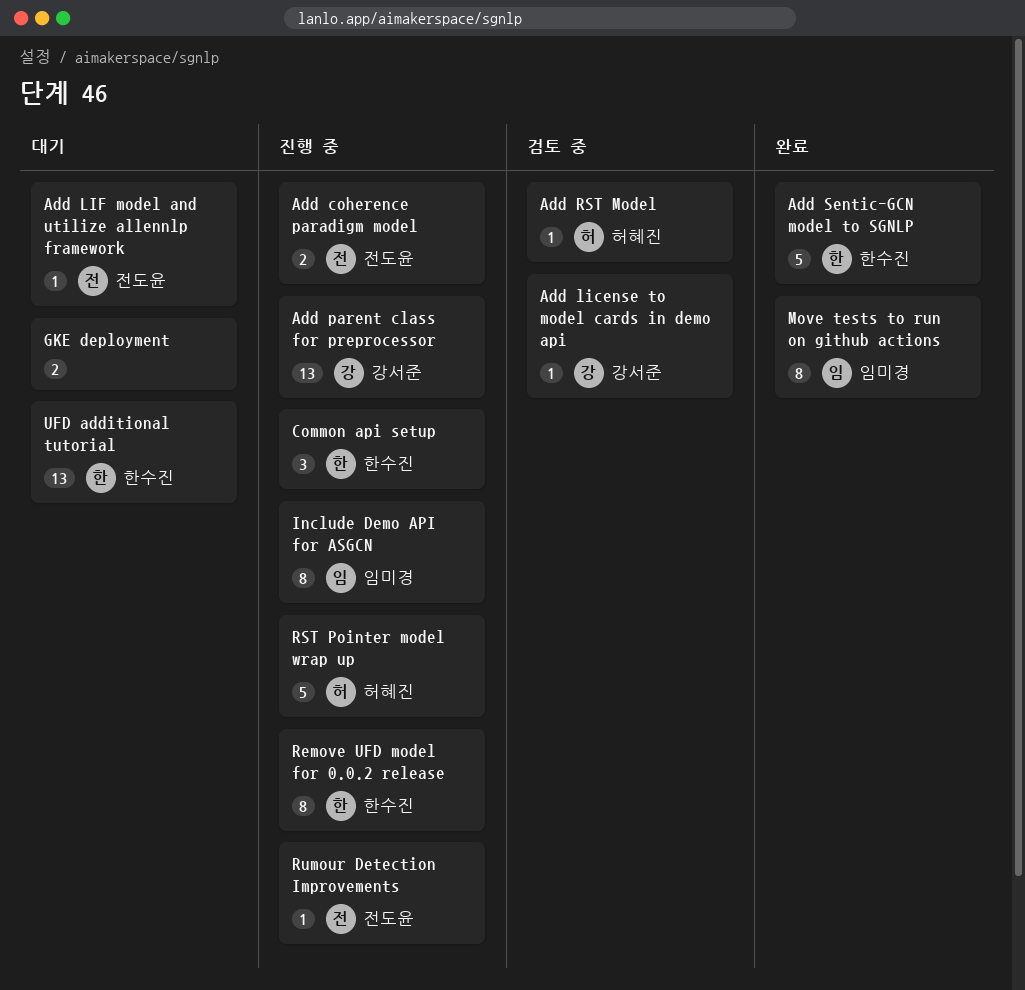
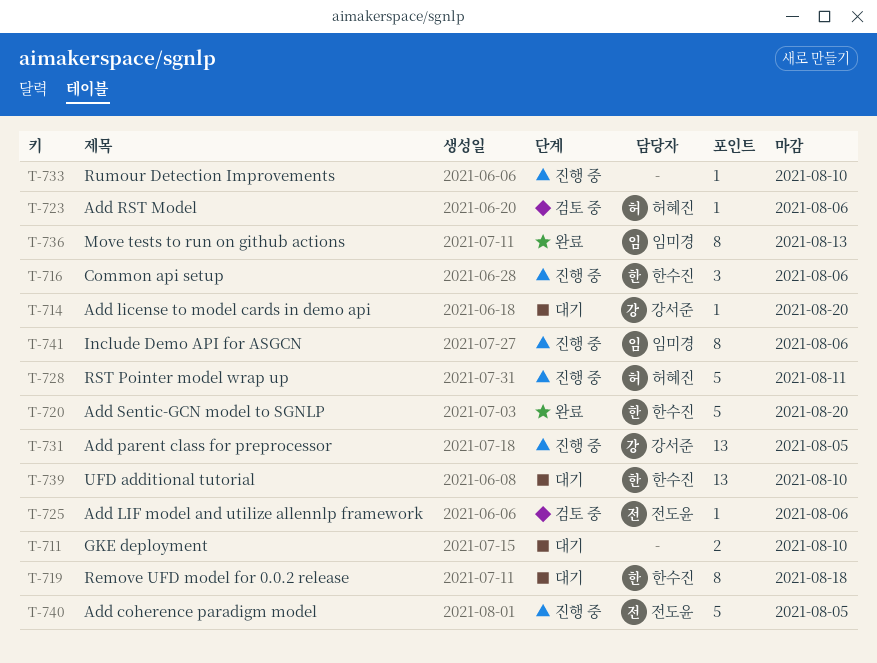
Add coherence paradigm model, estimate: 2 -> 5
Add license to model cards in demo api, status: 검토 중 -> 대기
Add LIF model and utilize allennlp framework, status: 대기 -> 검토 중
Remove UFD model for 0.0.2 release, status: 진행 중 -> 대기
Rumour Detection Improvements, owner: 전도윤 -> none

